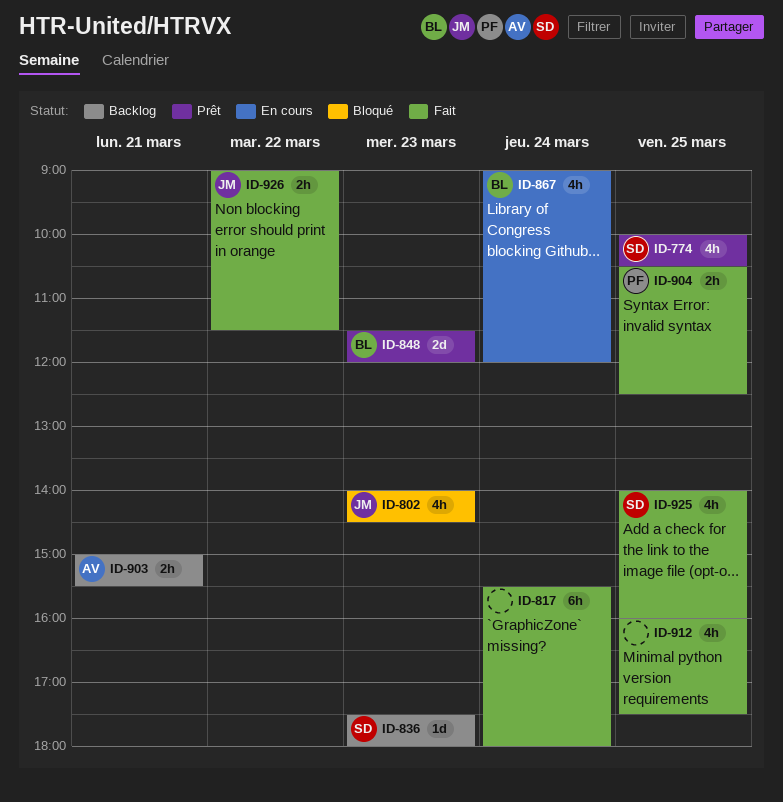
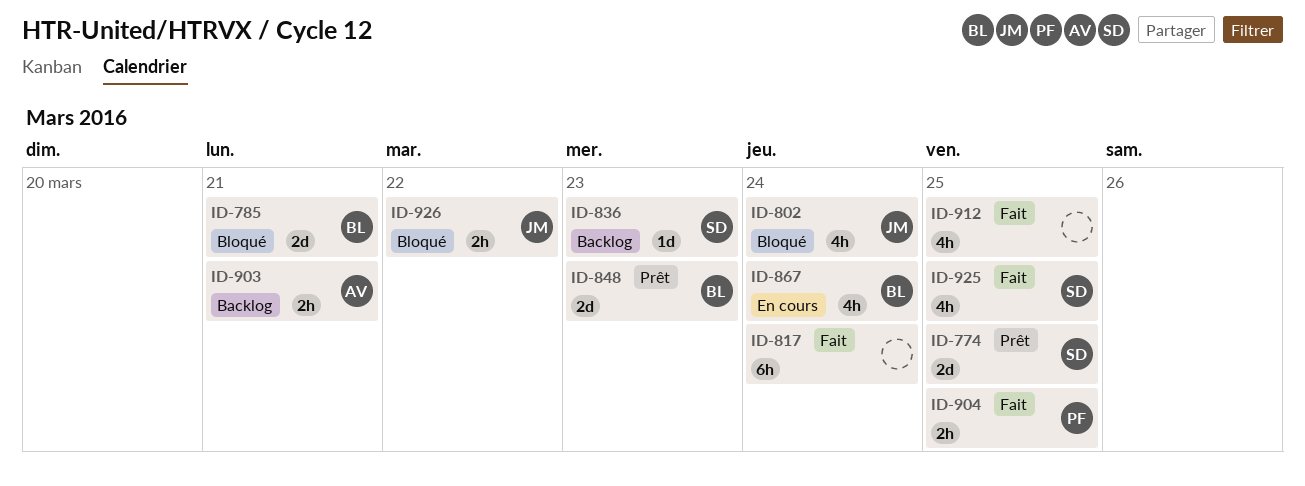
ID-774, estimate: 4h -> 2d
ID-785: none -> present
ID-802, day: Mar 23 -> Mar 24
ID-926, status: Fait -> Bloqué

